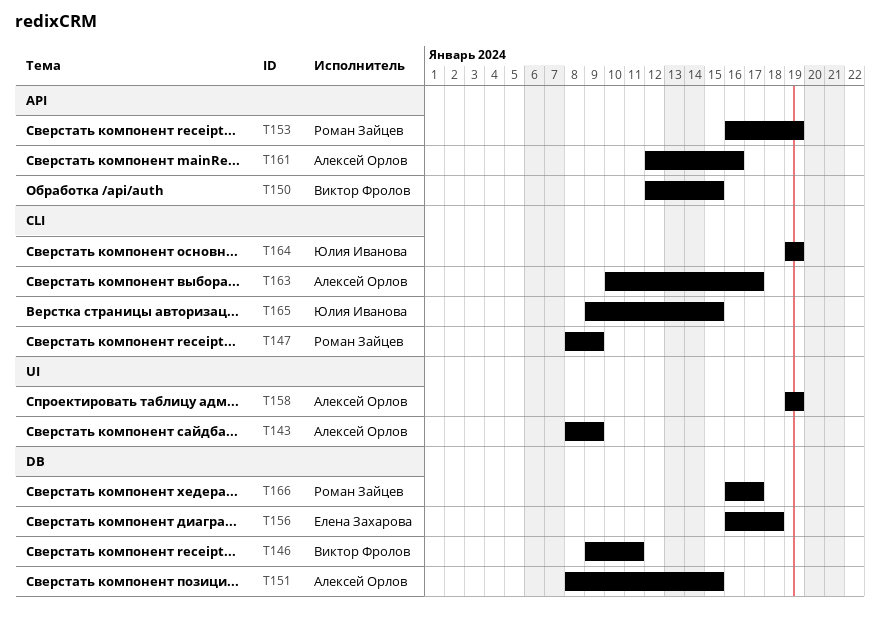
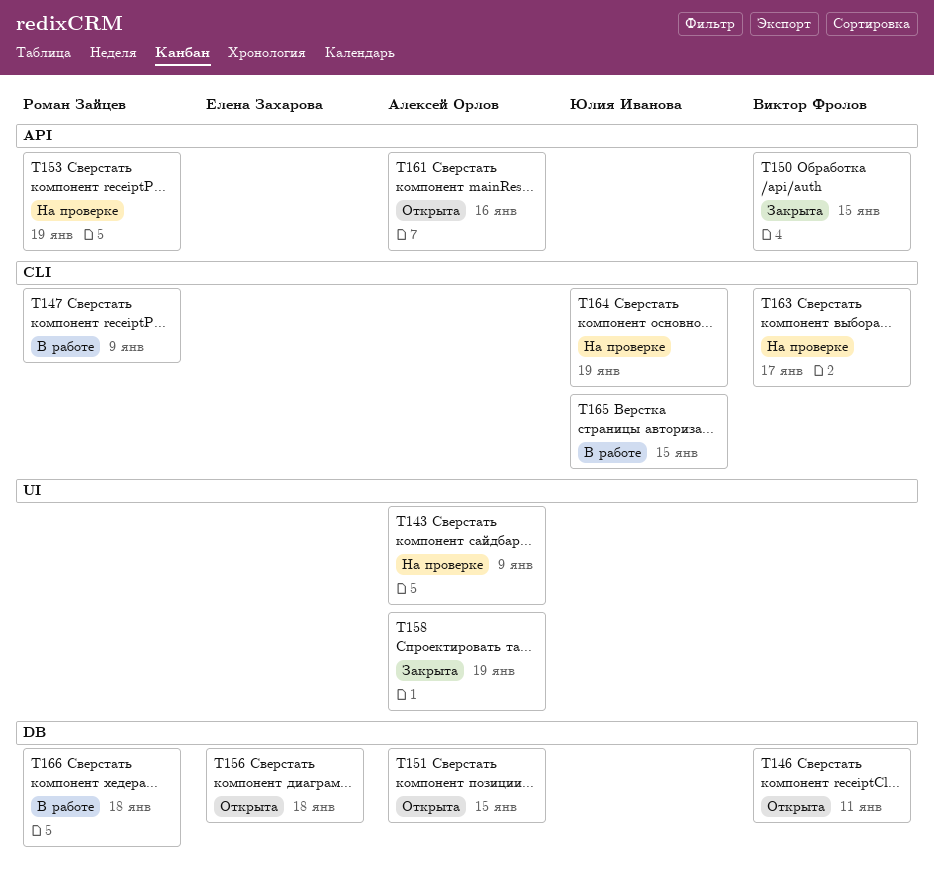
T163, owner: Алексей Орлов -> Виктор Фролов
T166, due: Jan 17 -> Jan 18

